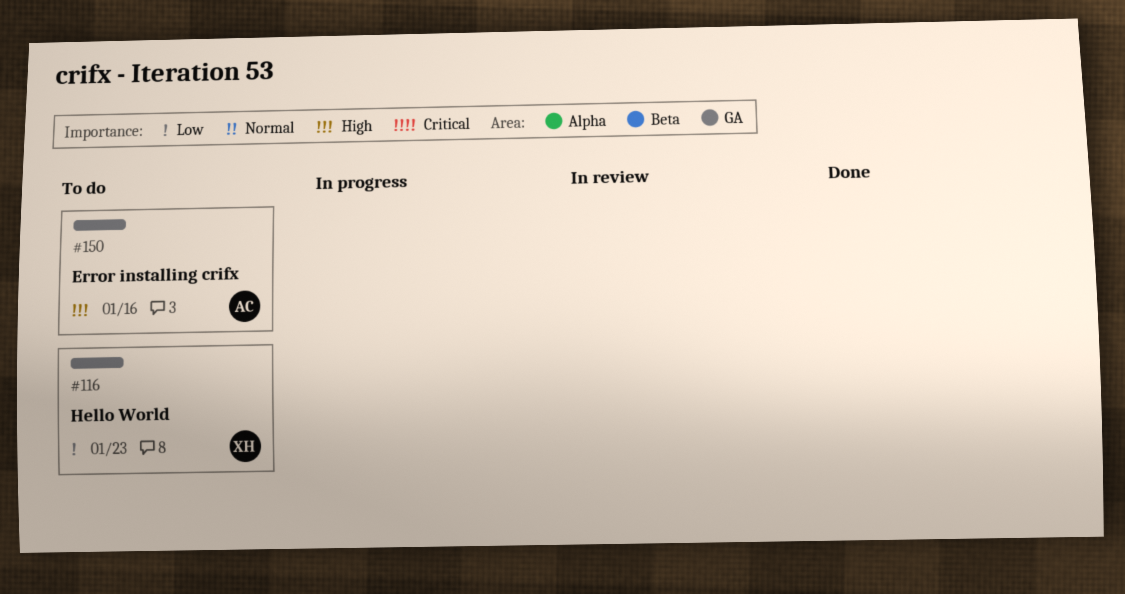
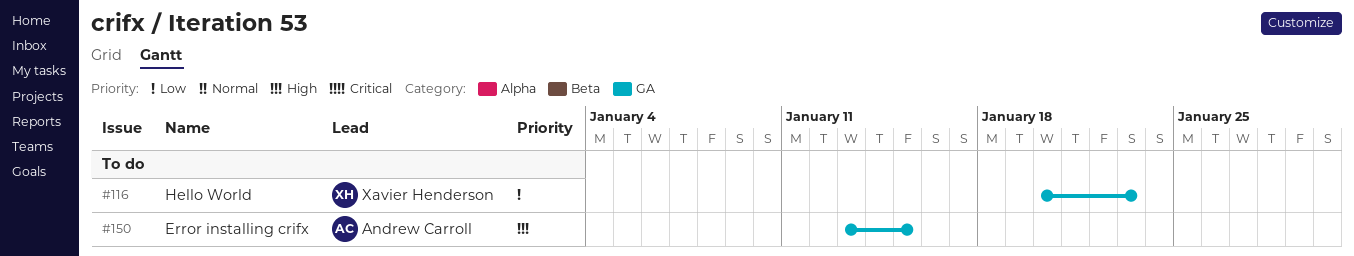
#150, due: Jan 16 -> Jan 15

